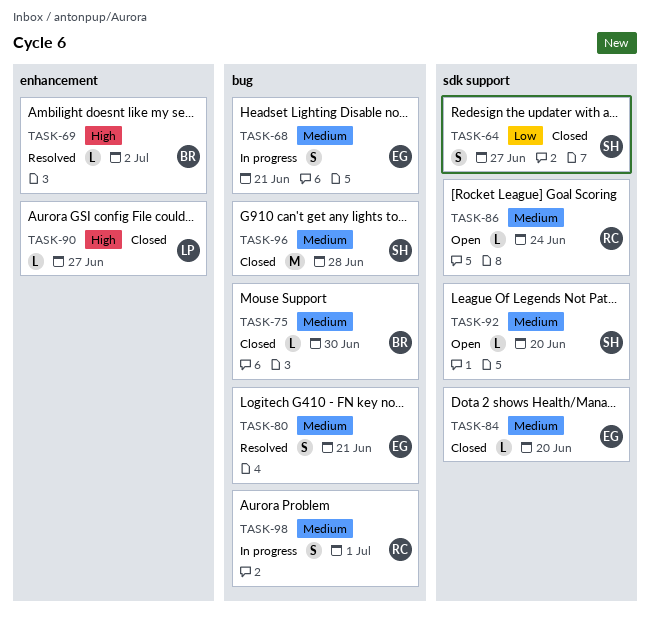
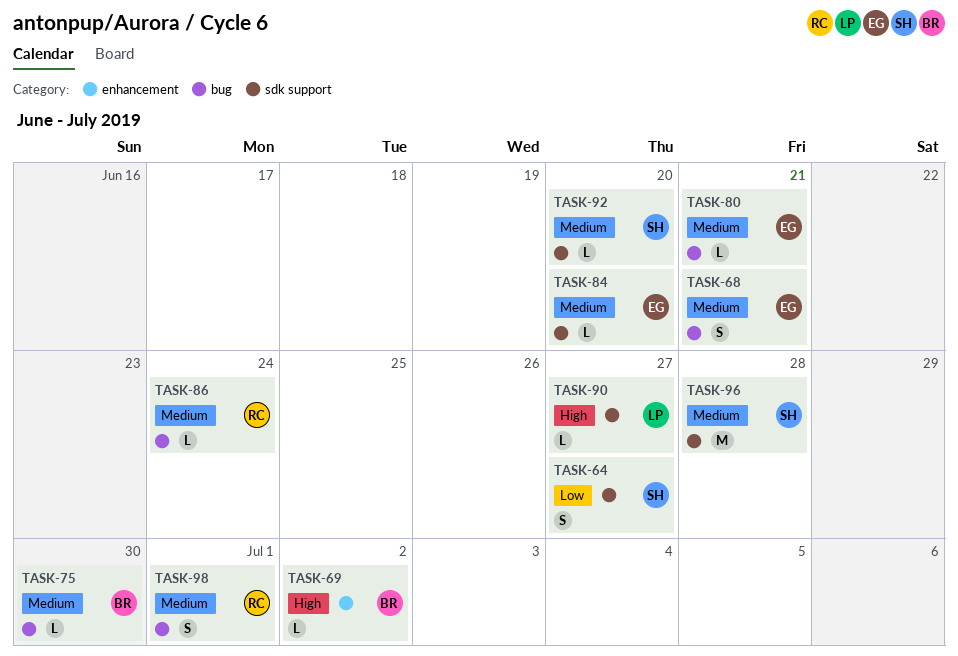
TASK-80, estimate: S -> L
TASK-86, label: sdk support -> bug
TASK-90, label: enhancement -> sdk support
TASK-96, label: bug -> sdk support

